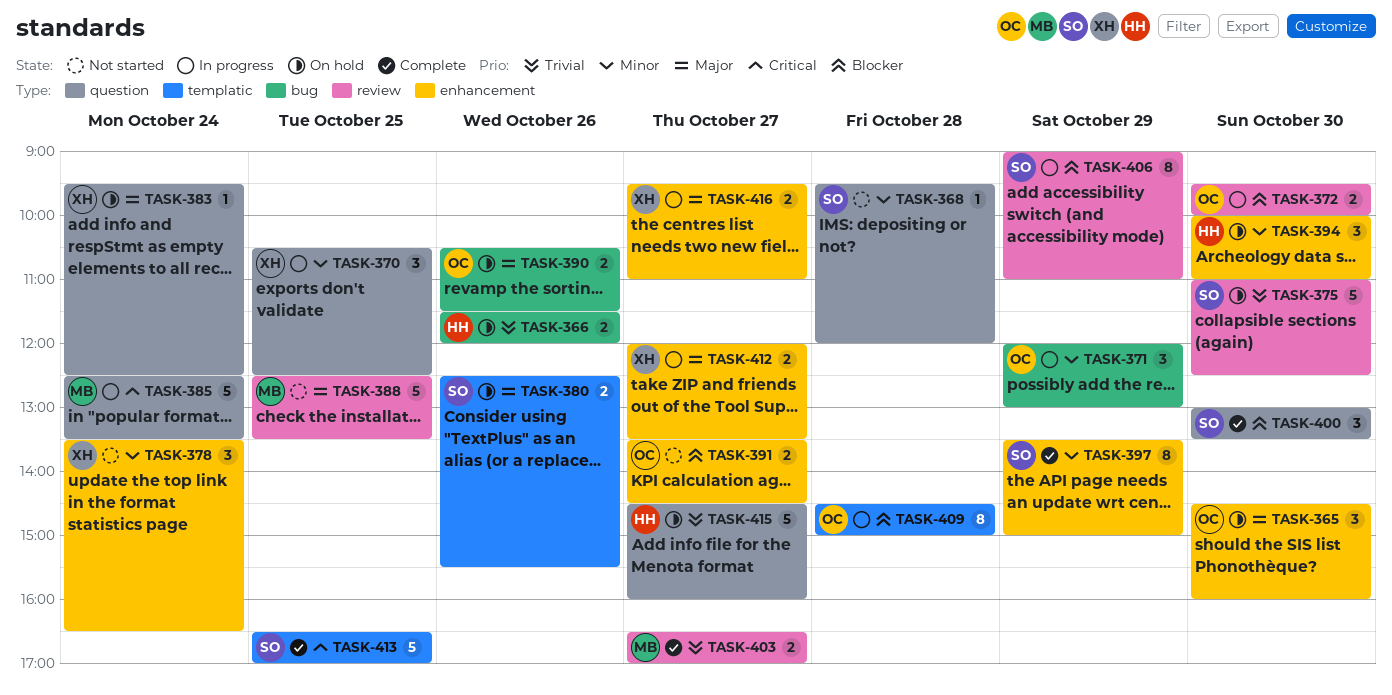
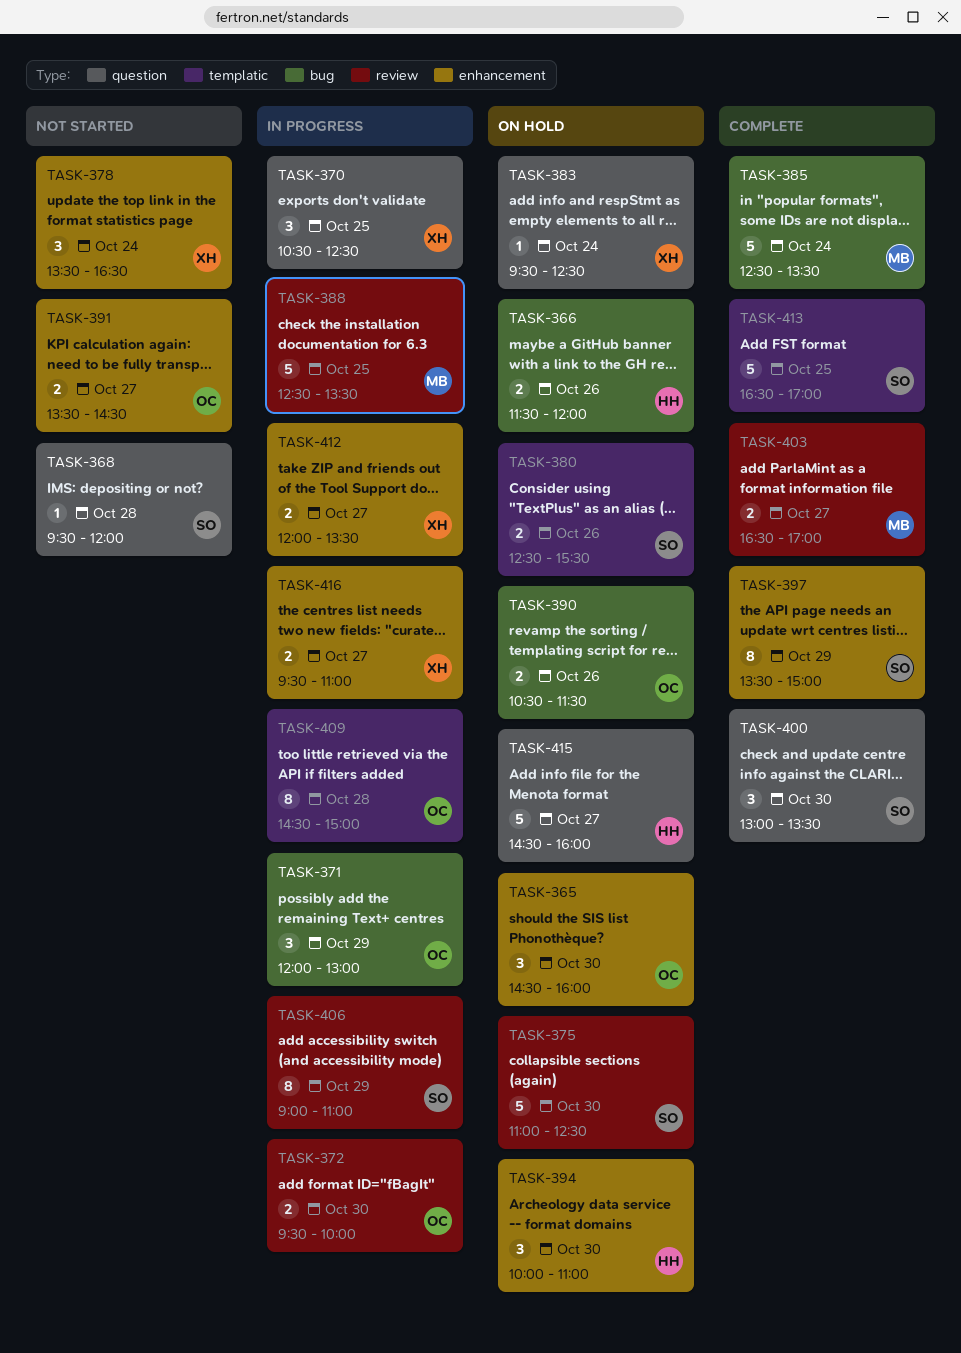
TASK-385, status: In progress -> Complete
TASK-385, label: question -> bug
TASK-388, status: Not started -> In progress

